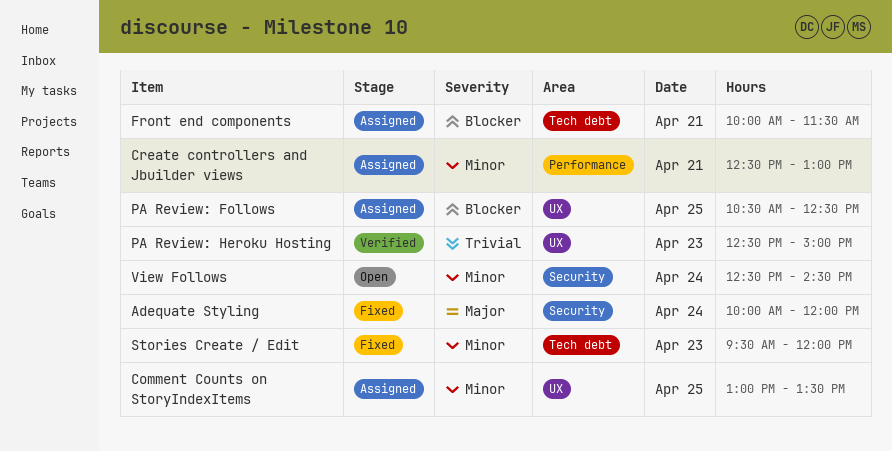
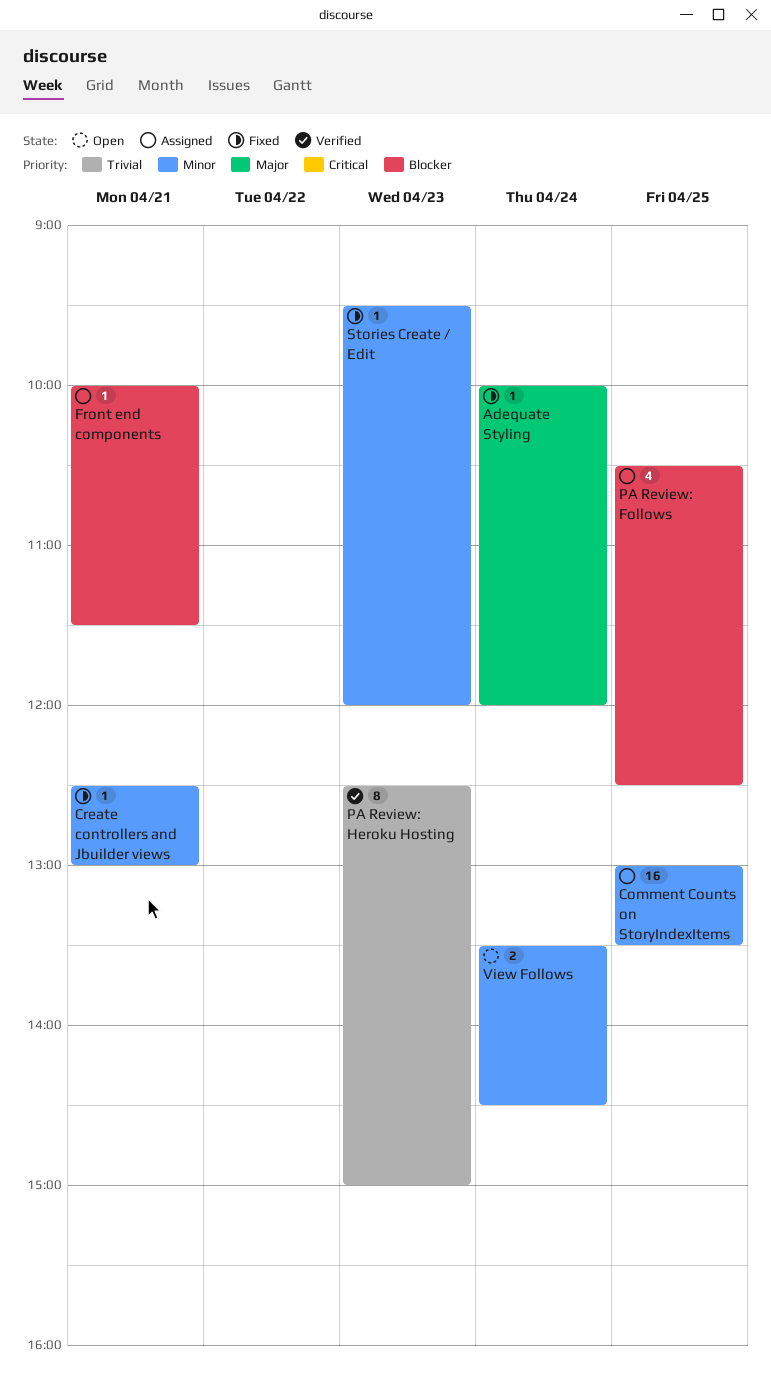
Create controllers and Jbuilder views, status: Assigned -> Fixed
View Follows, begins: 12:30 -> 13:30

